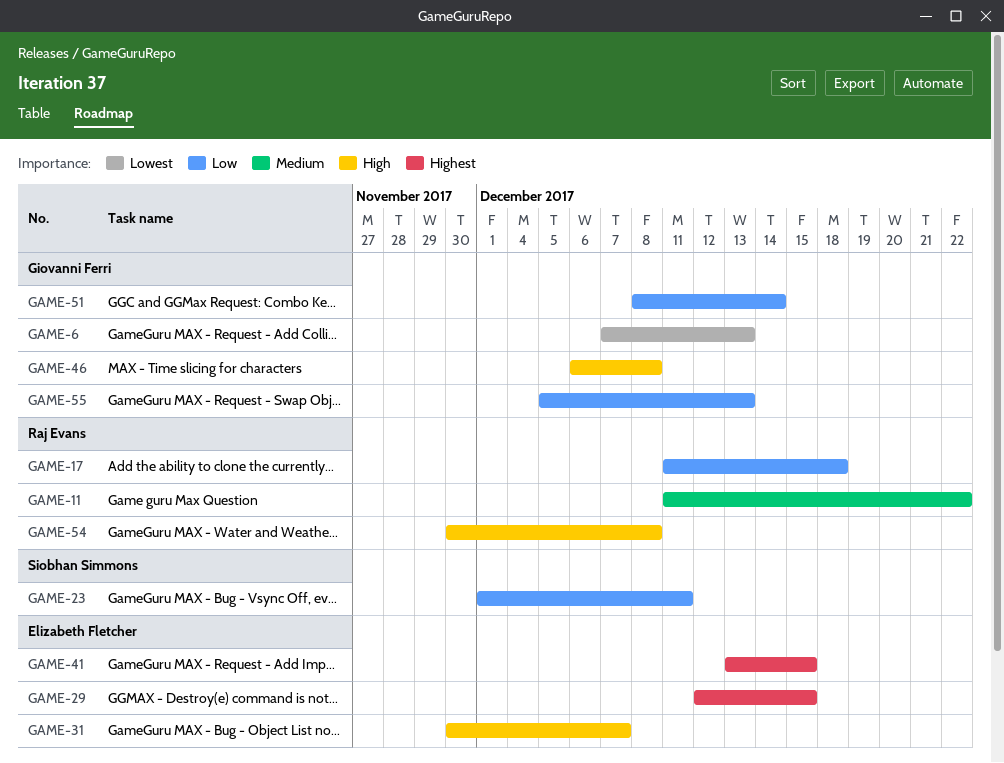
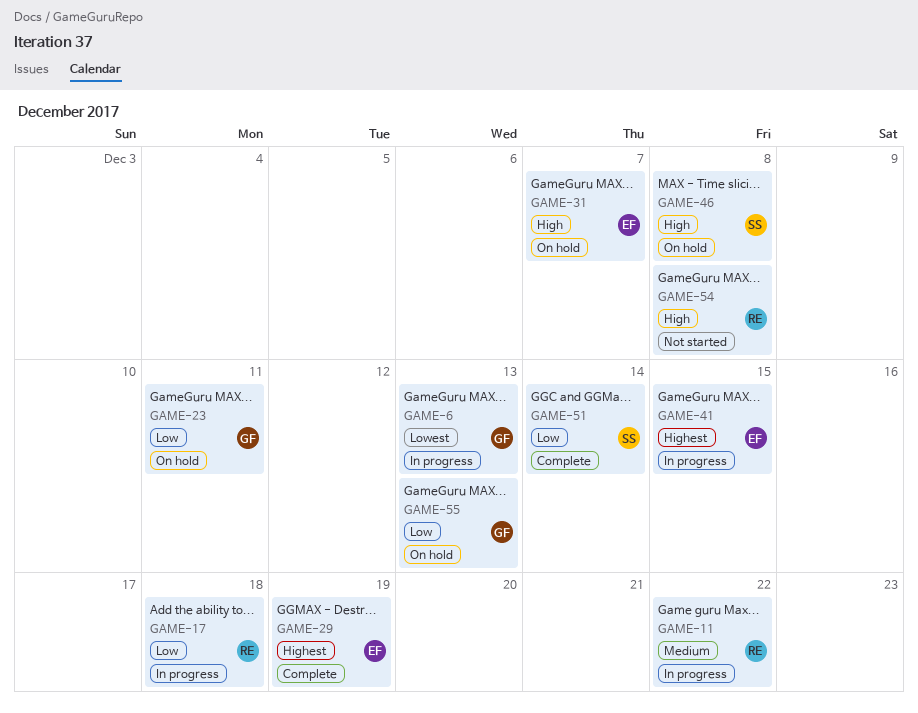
GAME-23, owner: Siobhan Simmons -> Giovanni Ferri
GAME-29, due: Dec 15 -> Dec 19
GAME-46, owner: Giovanni Ferri -> Siobhan Simmons
GAME-51, owner: Giovanni Ferri -> Siobhan Simmons

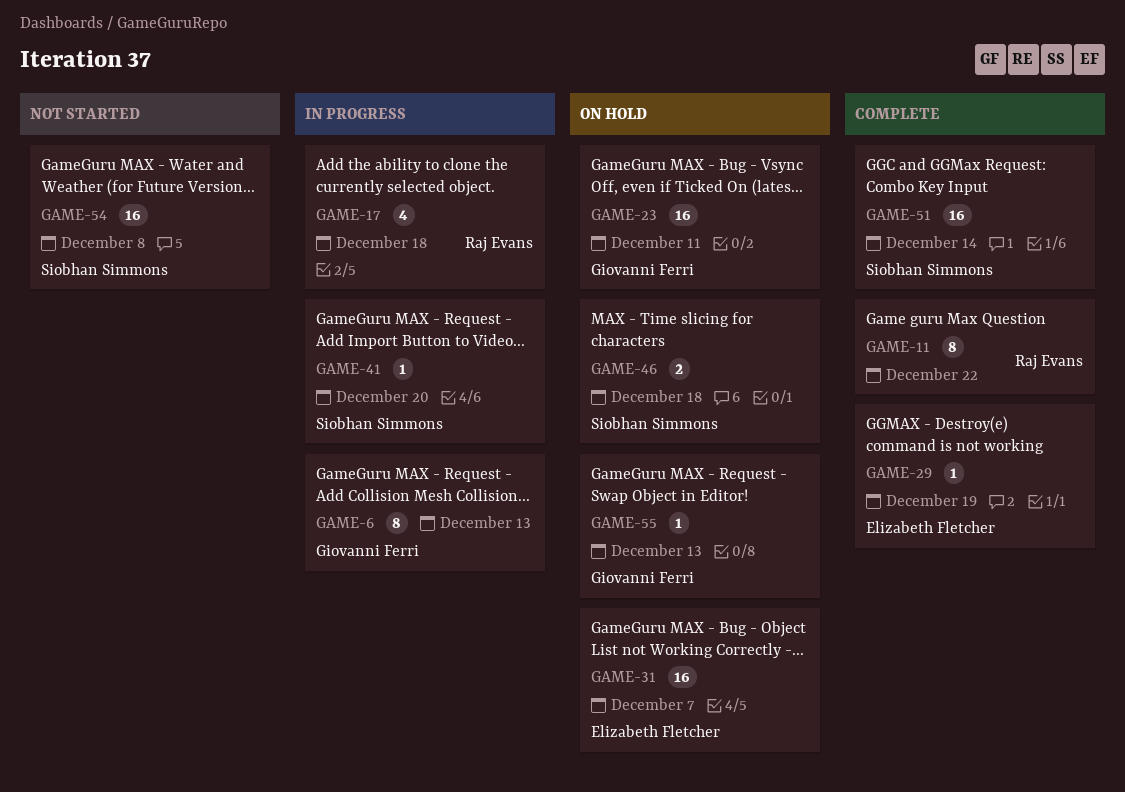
GAME-11, status: In progress -> Complete
GAME-41, owner: Elizabeth Fletcher -> Siobhan Simmons
GAME-41, due: Dec 15 -> Dec 20
GAME-46, due: Dec 8 -> Dec 18
GAME-54, owner: Raj Evans -> Siobhan Simmons

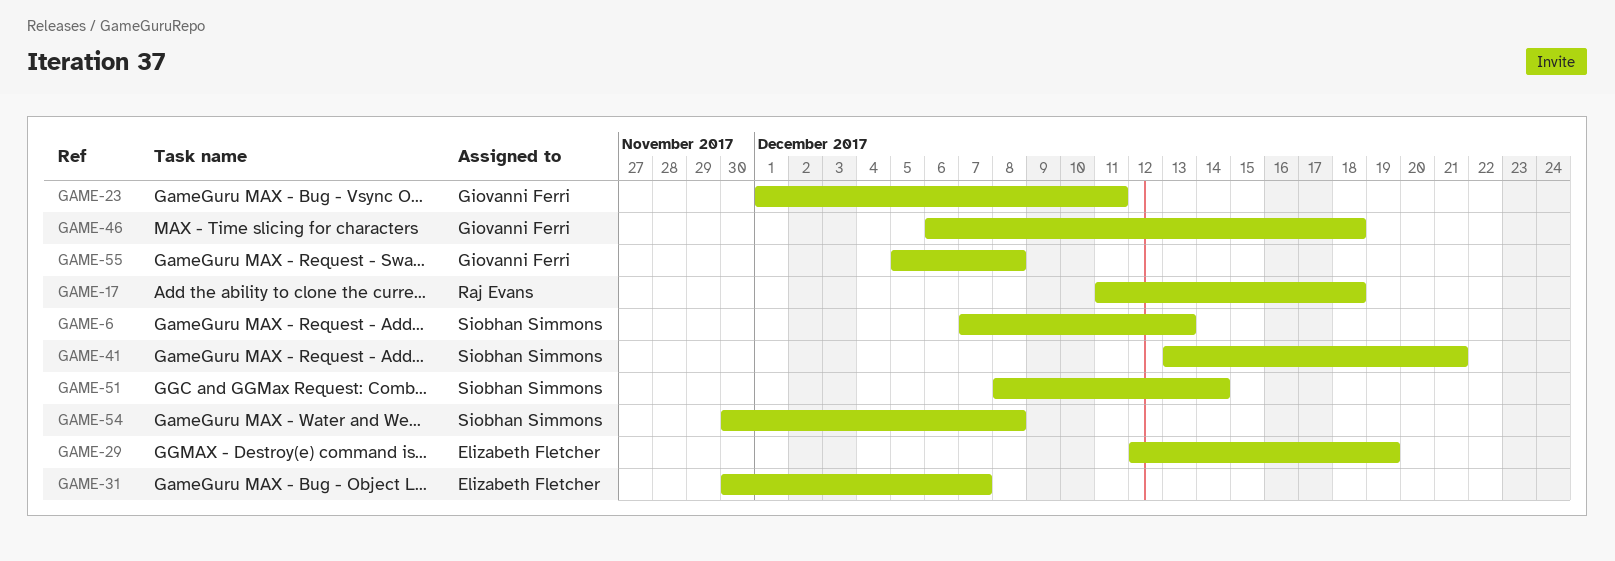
GAME-6, owner: Giovanni Ferri -> Siobhan Simmons
GAME-11: present -> none
GAME-41, due: Dec 20 -> Dec 21
GAME-46, owner: Siobhan Simmons -> Giovanni Ferri
GAME-55, due: Dec 13 -> Dec 8

